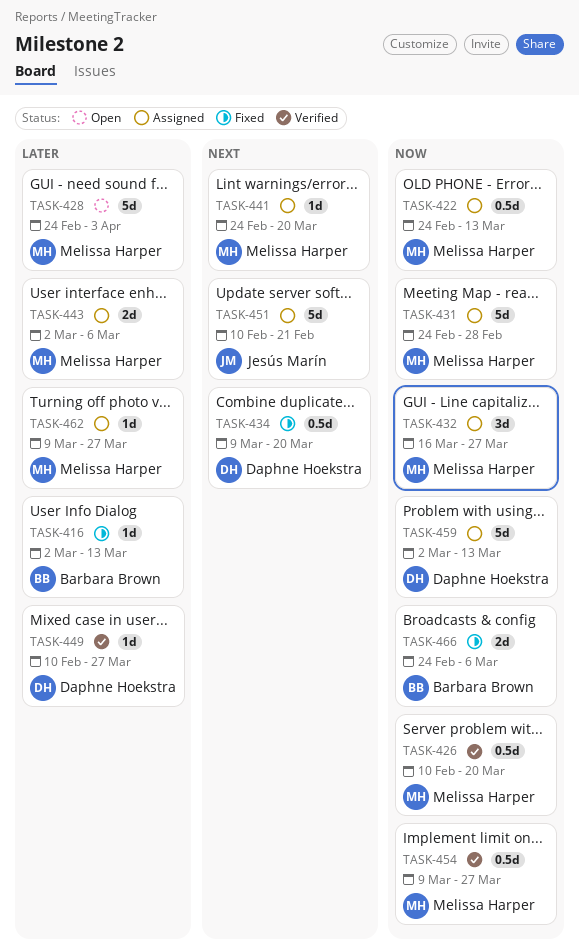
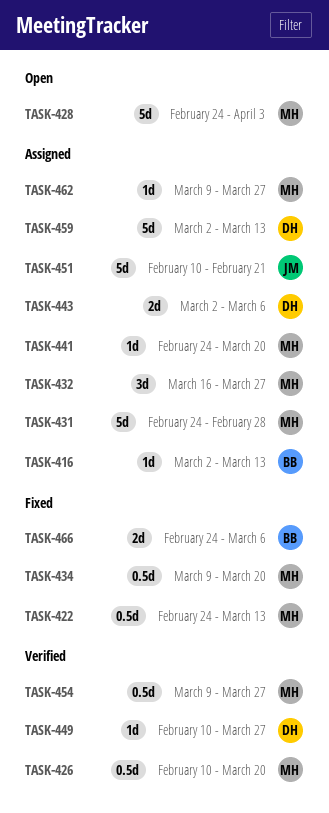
TASK-416, status: Fixed -> Assigned
TASK-422, status: Assigned -> Fixed
TASK-434, owner: Daphne Hoekstra -> Melissa Harper
TASK-443, owner: Melissa Harper -> Daphne Hoekstra

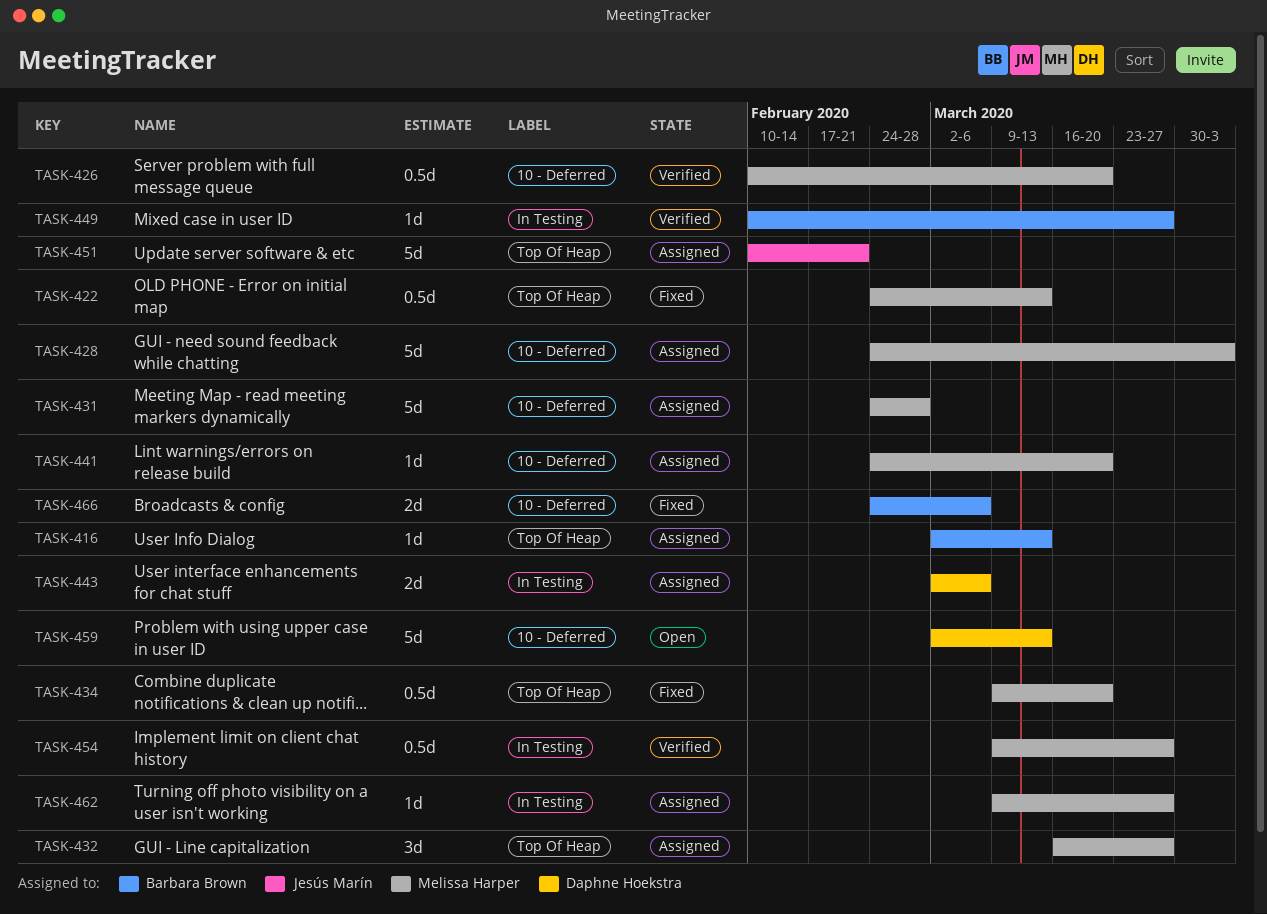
TASK-428, status: Open -> Assigned
TASK-449, owner: Daphne Hoekstra -> Barbara Brown
TASK-459, status: Assigned -> Open

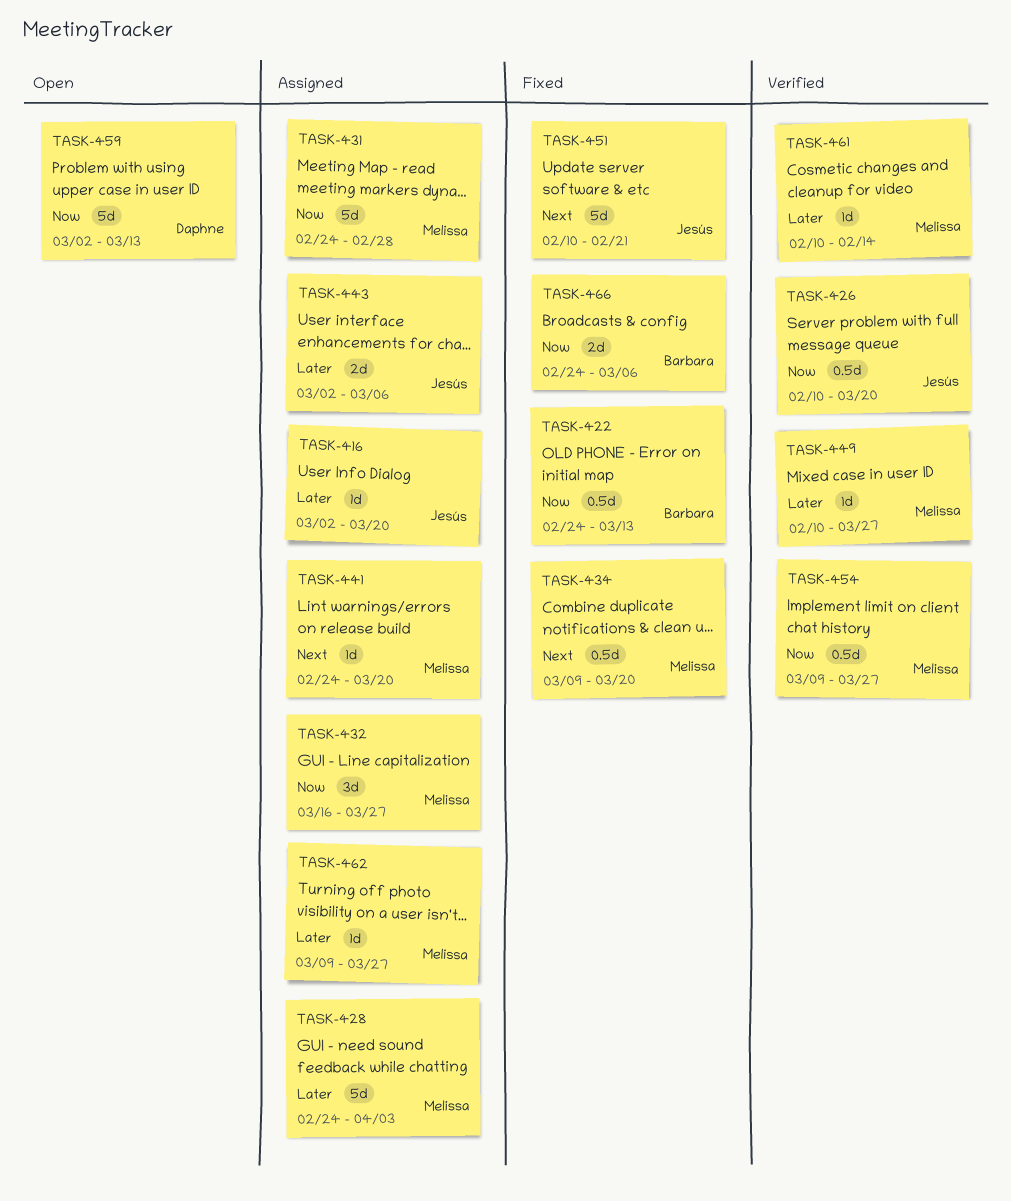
TASK-416, owner: Barbara Brown -> Jesús Marín
TASK-416, due: Mar 13 -> Mar 20
TASK-422, owner: Melissa Harper -> Barbara Brown
TASK-426, owner: Melissa Harper -> Jesús Marín
TASK-443, owner: Daphne Hoekstra -> Jesús Marín
TASK-449, owner: Barbara Brown -> Melissa Harper
TASK-451, status: Assigned -> Fixed
TASK-461: none -> present

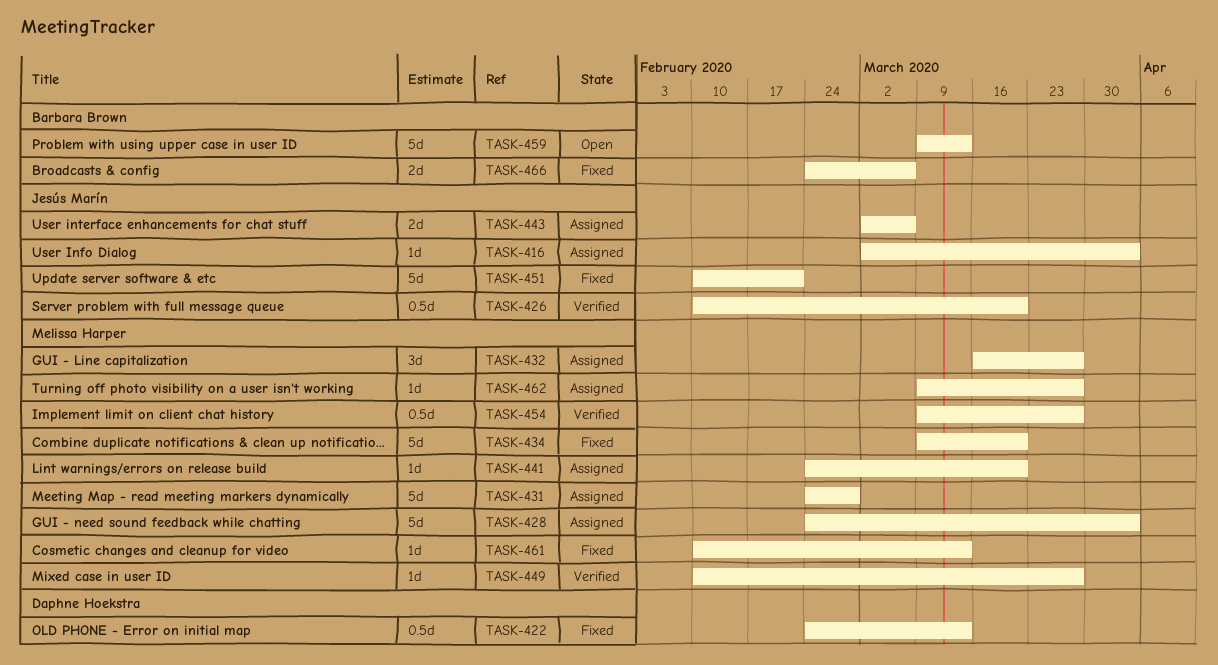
TASK-416, due: Mar 20 -> Apr 3
TASK-422, owner: Barbara Brown -> Daphne Hoekstra
TASK-434, estimate: 0.5d -> 5d
TASK-459, owner: Daphne Hoekstra -> Barbara Brown
TASK-459, start: Mar 2 -> Mar 9
TASK-461, status: Verified -> Fixed
TASK-461, due: Feb 14 -> Mar 13

